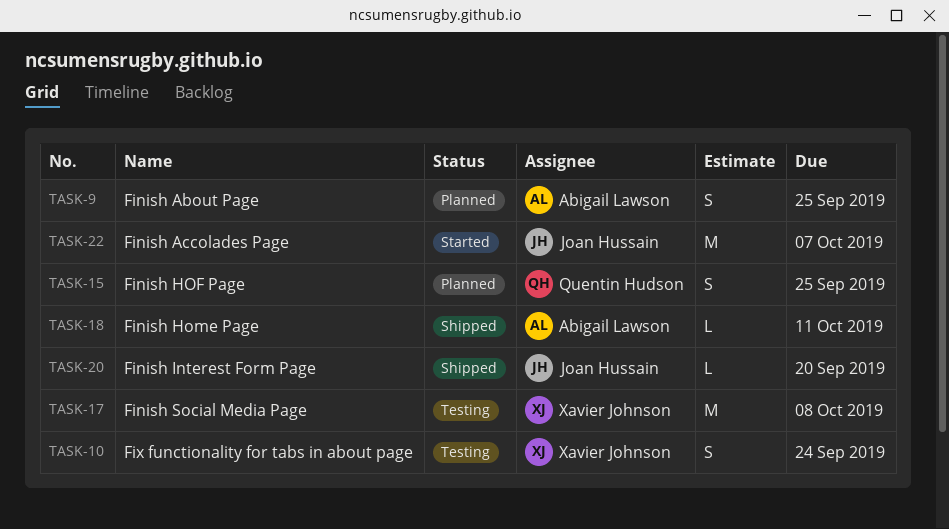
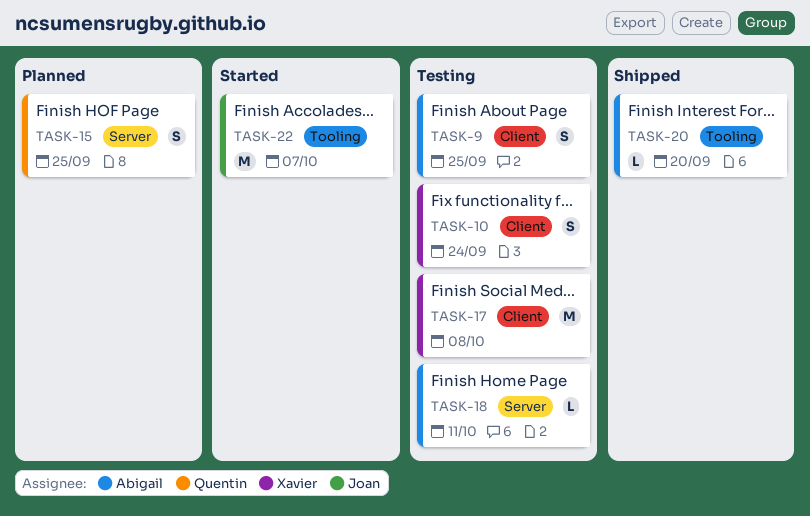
TASK-9, status: Planned -> Testing
TASK-18, status: Shipped -> Testing
TASK-20, owner: Joan Hussain -> Abigail Lawson

